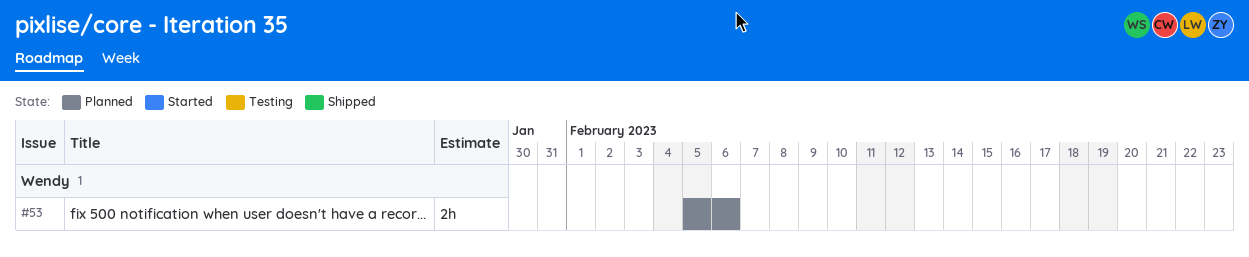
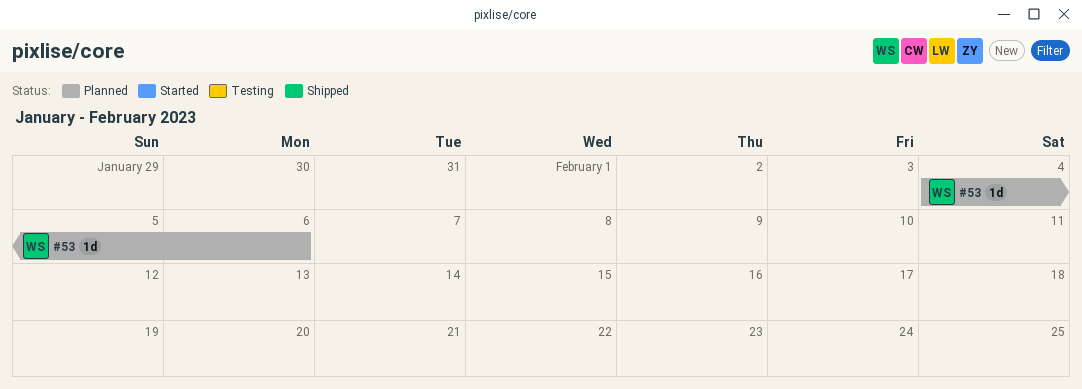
#53, estimate: 2h -> 1d
#53, start: Feb 5 -> Feb 4

